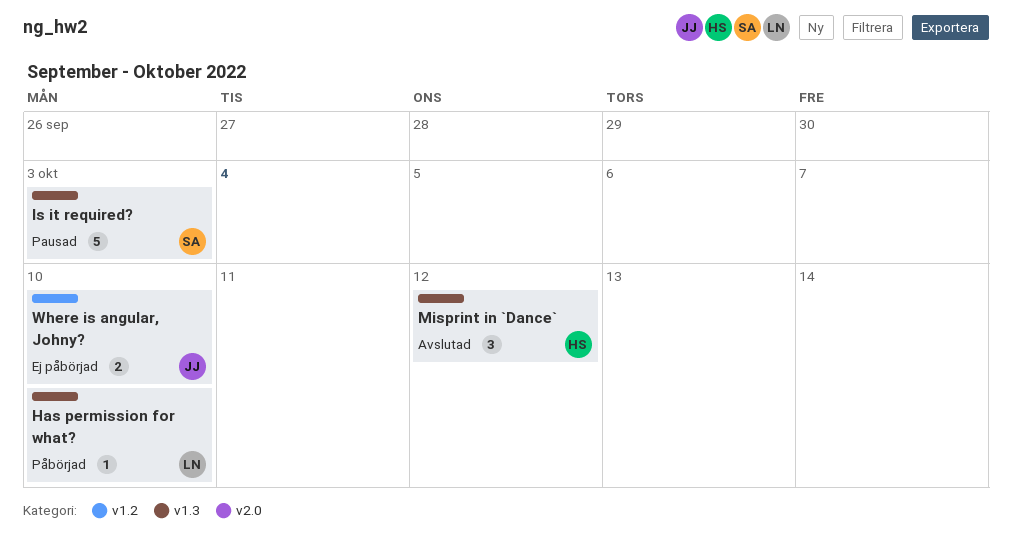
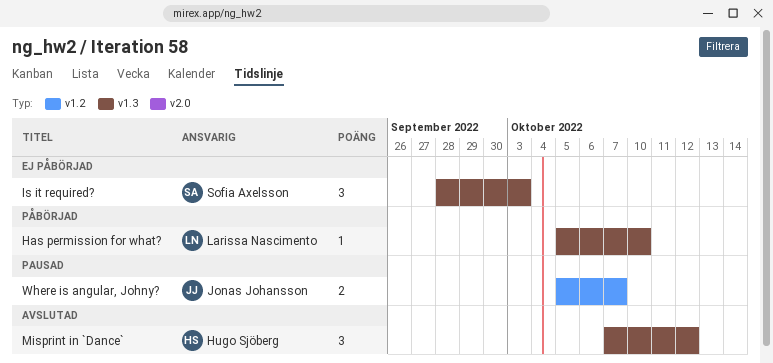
Is it required?, status: Pausad -> Ej påbörjad
Is it required?, estimate: 5 -> 3
Where is angular, Johny?, status: Ej påbörjad -> Pausad
Where is angular, Johny?, due: Oct 10 -> Oct 7

